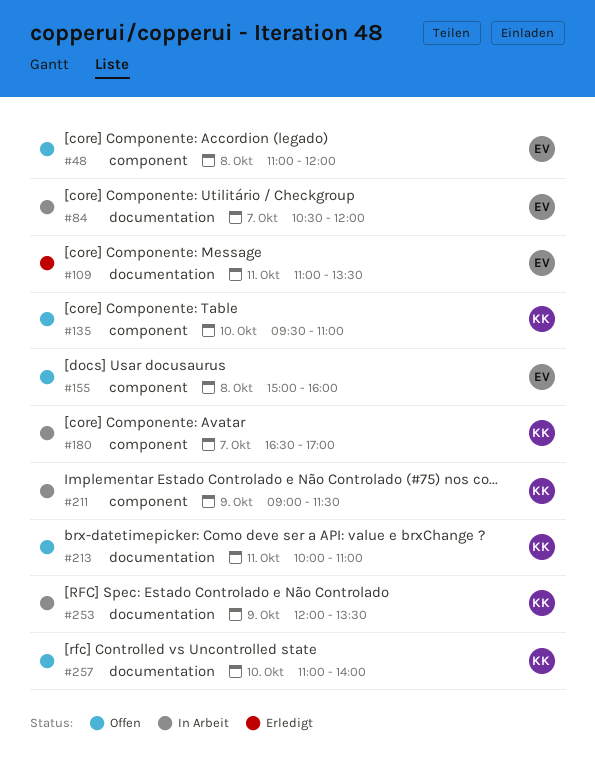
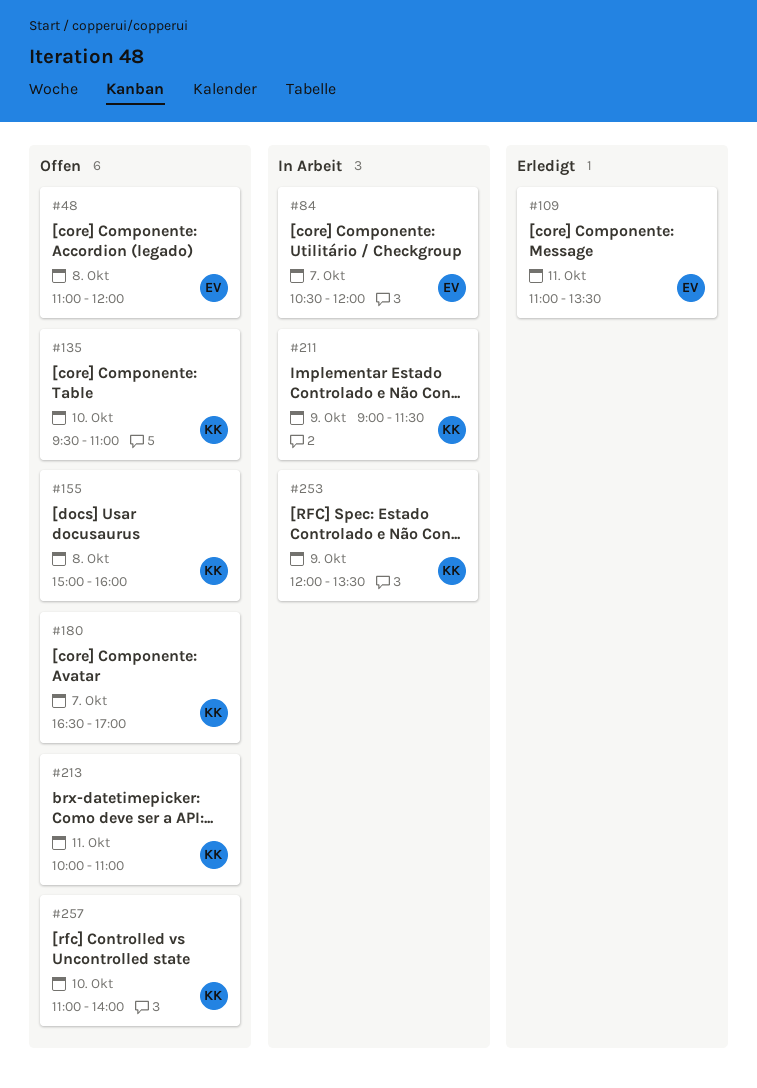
#155, owner: EV -> KK
#180, status: In Arbeit -> Offen

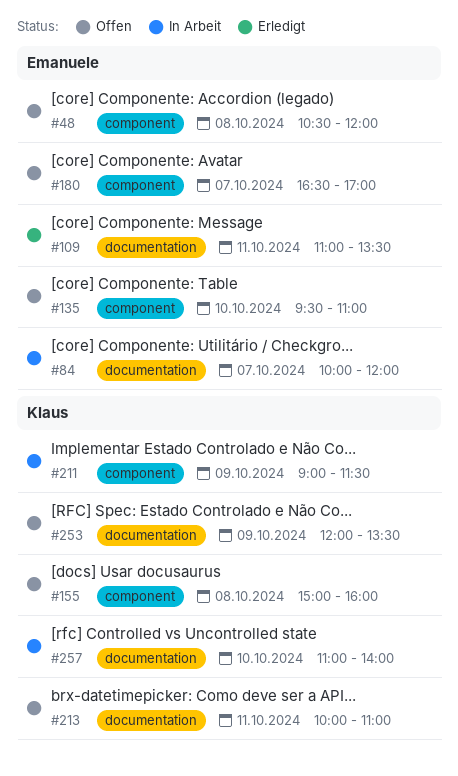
#48, begins: 11:00 -> 10:30
#84, begins: 10:30 -> 10:00
#135, owner: Klaus -> Emanuele
#180, owner: Klaus -> Emanuele
#253, status: In Arbeit -> Offen
#257, status: Offen -> In Arbeit

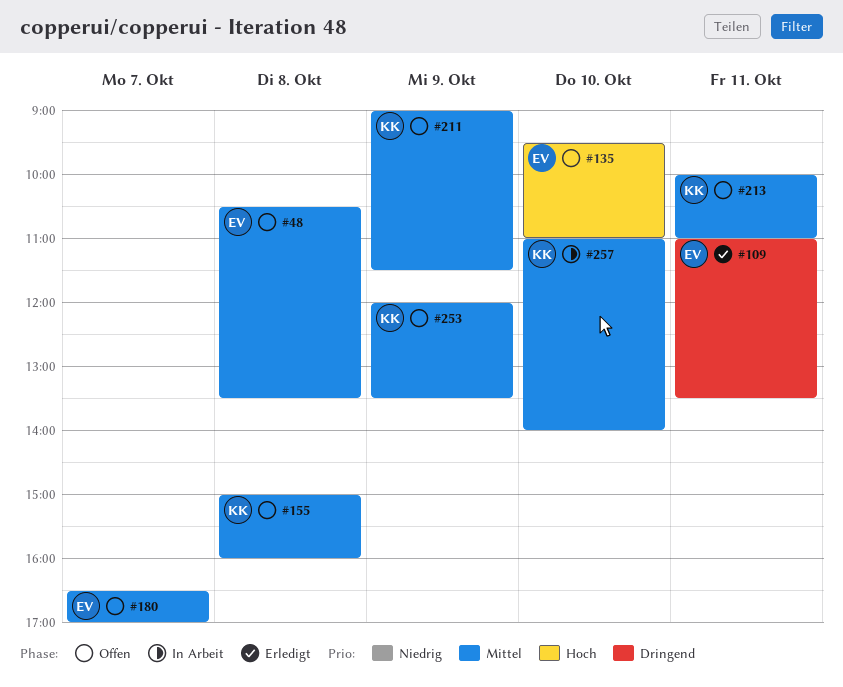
#48, ends: 12:00 -> 13:30
#84: present -> none
#211, status: In Arbeit -> Offen

